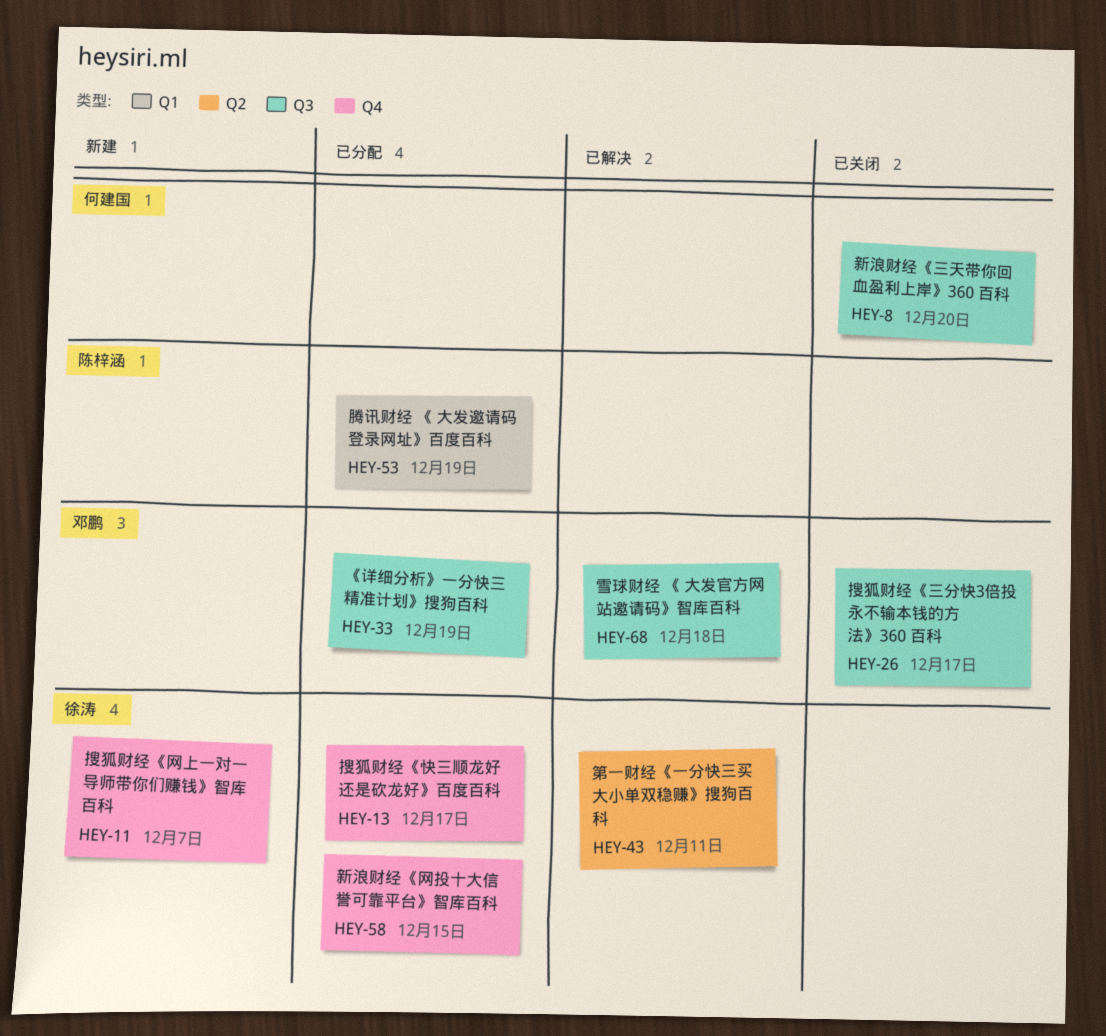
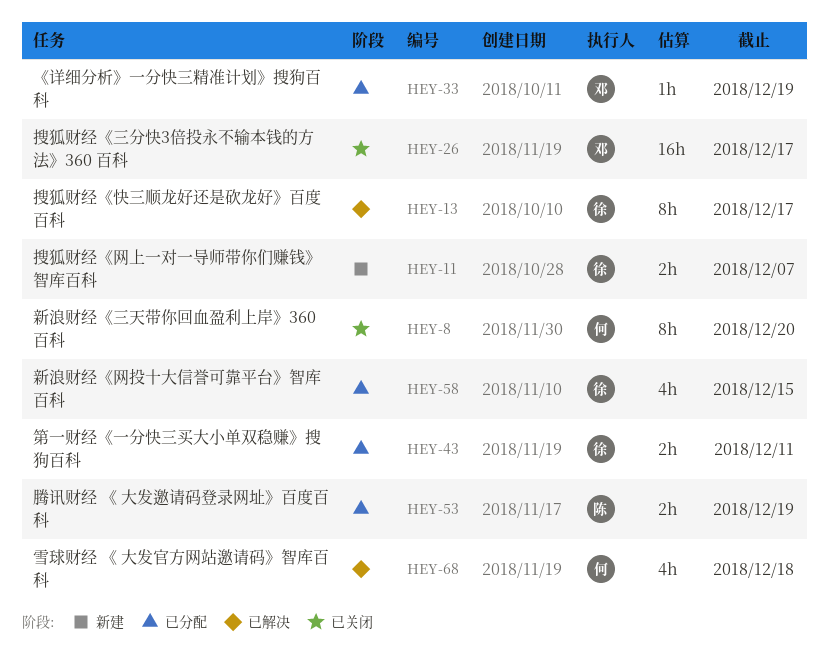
HEY-13, status: 已分配 -> 已解决
HEY-43, status: 已解决 -> 已分配
HEY-68, owner: 邓鹏 -> 何建国

